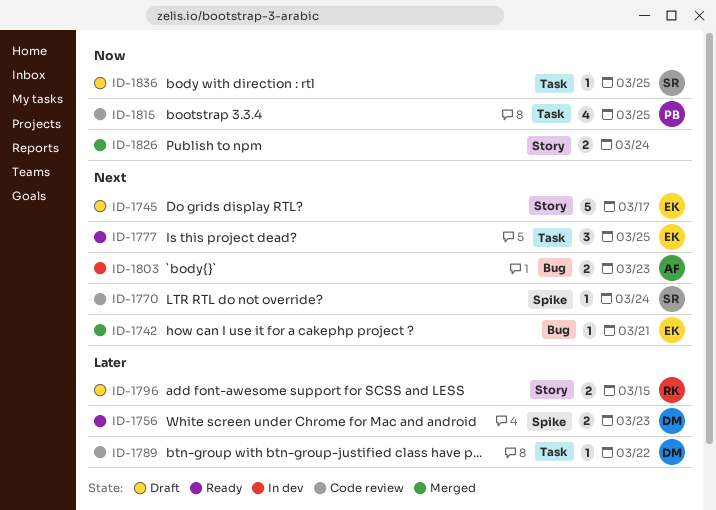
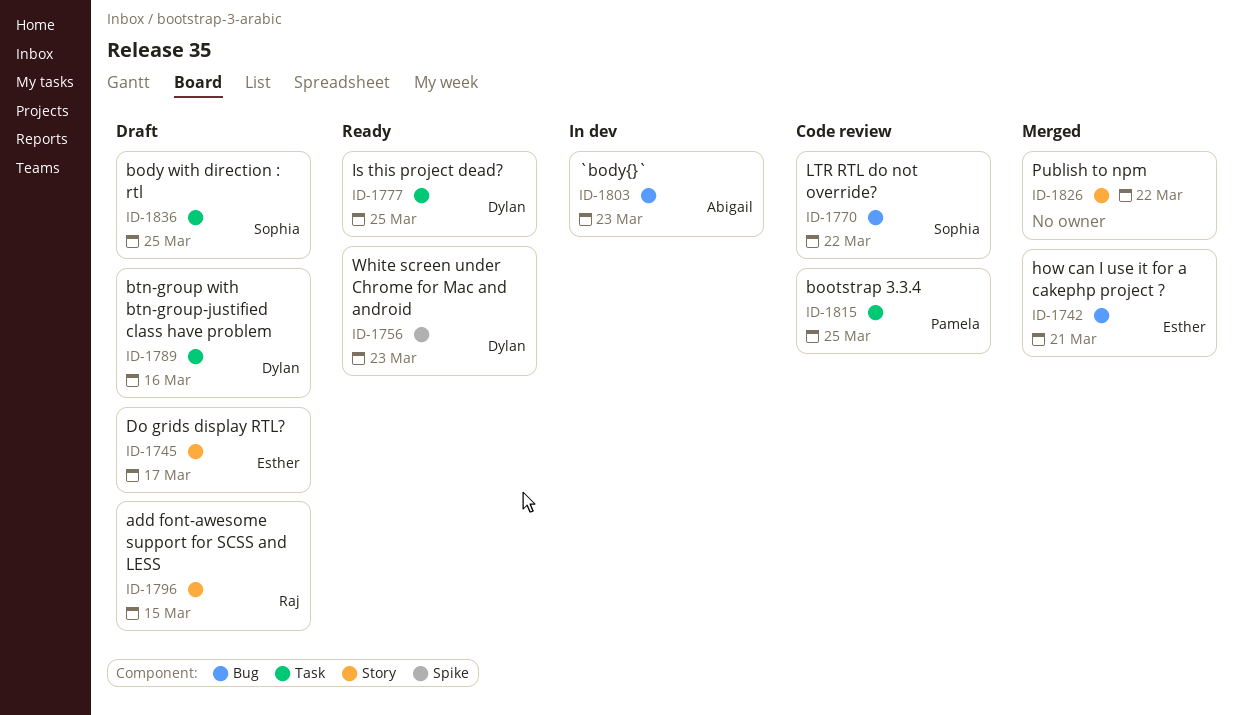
ID-1770, label: Spike -> Bug
ID-1770, due: Mar 24 -> Mar 22
ID-1777, owner: Esther -> Dylan
ID-1789, status: Code review -> Draft
ID-1789, due: Mar 22 -> Mar 16
ID-1826, due: Mar 24 -> Mar 22

